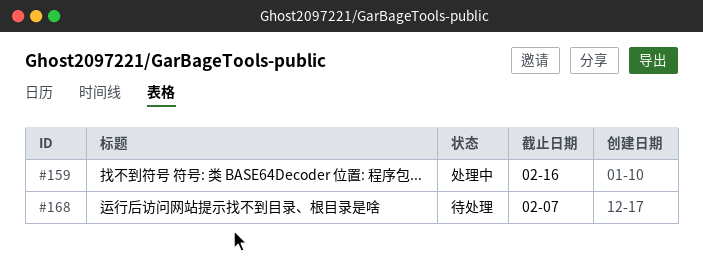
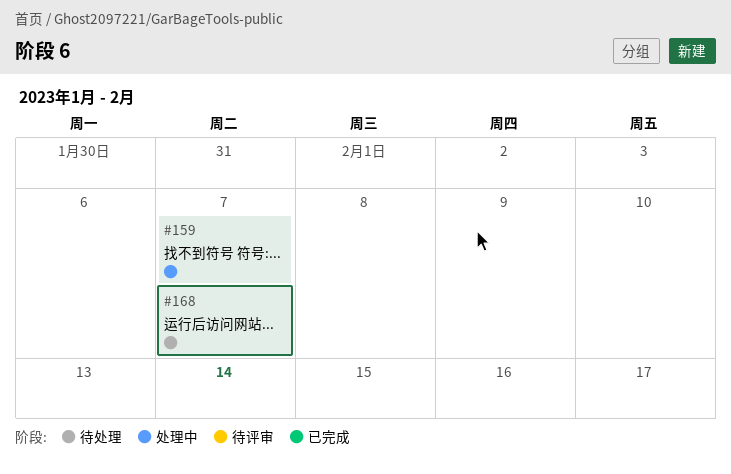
#159, due: Feb 16 -> Feb 7

